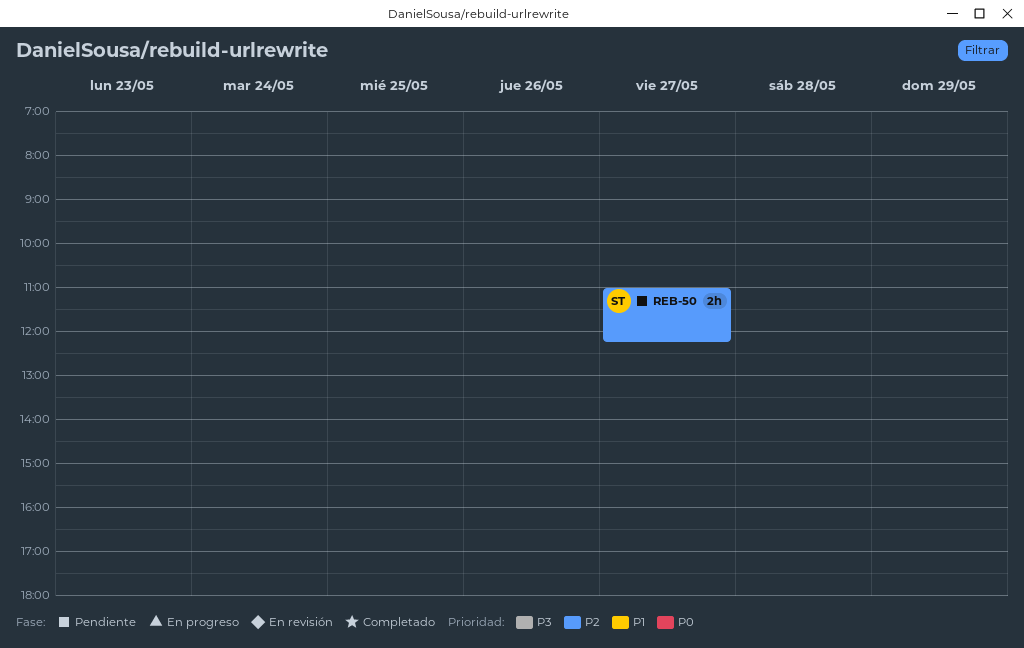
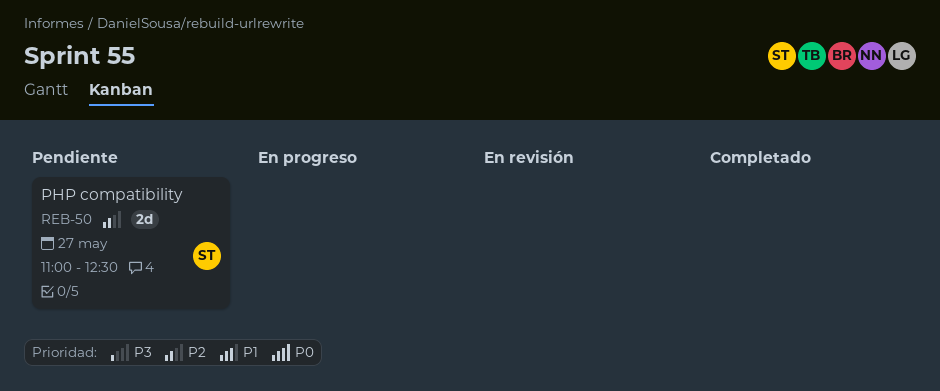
REB-50, estimate: 2h -> 2d
REB-50, ends: 12:15 -> 12:30

